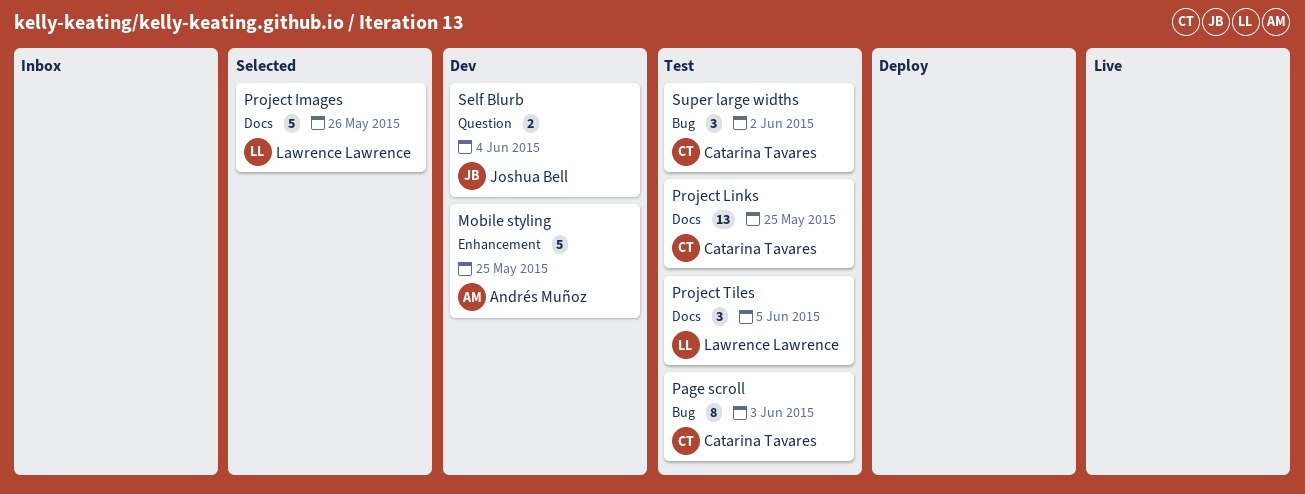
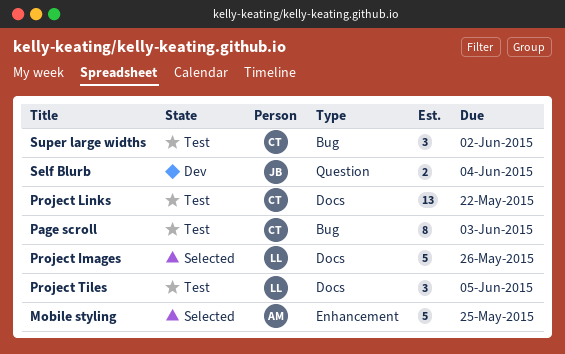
Mobile styling, status: Dev -> Selected
Project Links, due: May 25 -> May 22

